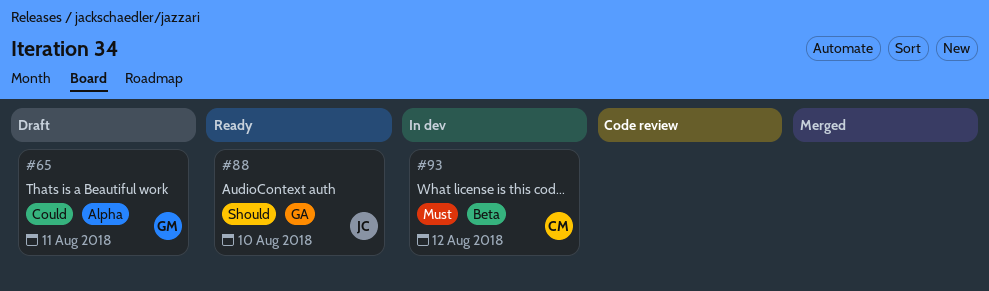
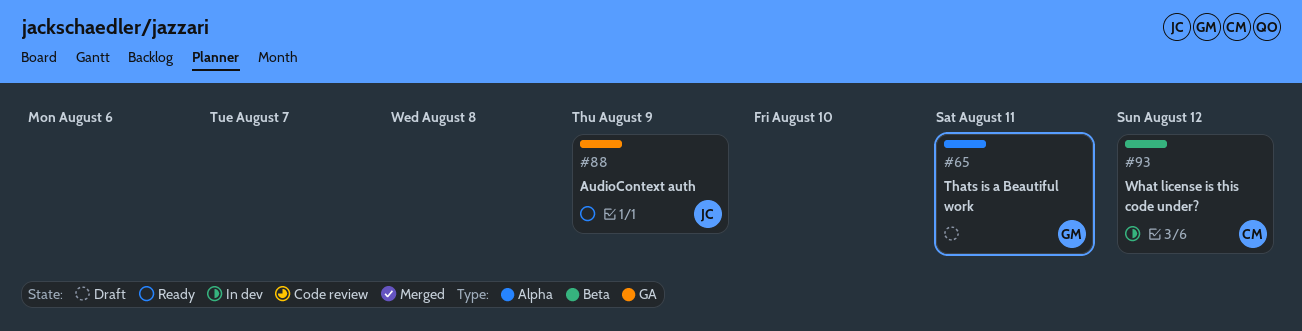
#88, due: Aug 10 -> Aug 9

